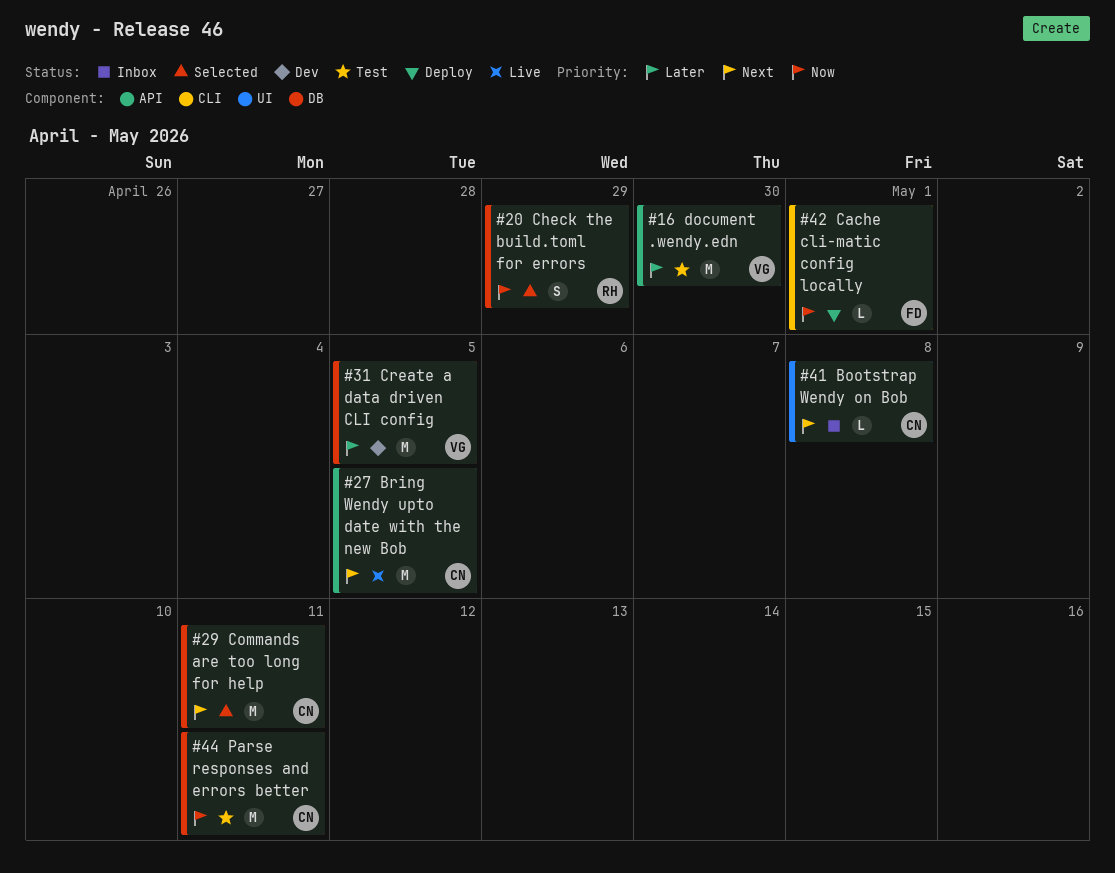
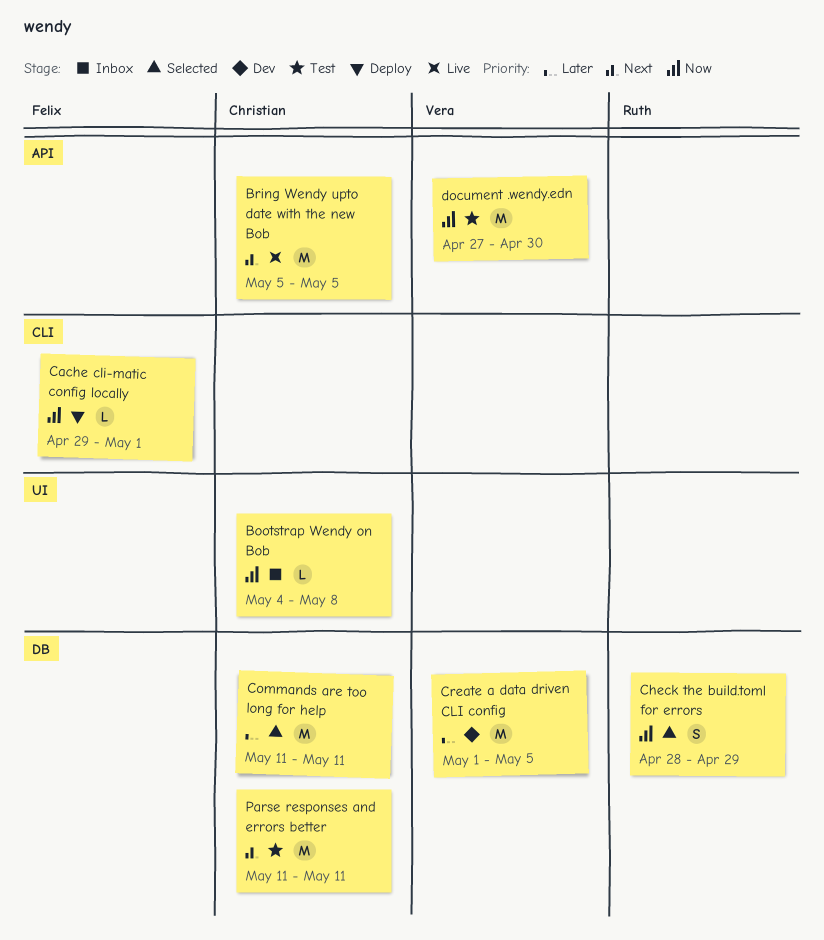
Bootstrap Wendy on Bob, priority: Next -> Now
Commands are too long for help, priority: Next -> Later
document .wendy.edn, priority: Later -> Now
Parse responses and errors better, priority: Now -> Next

